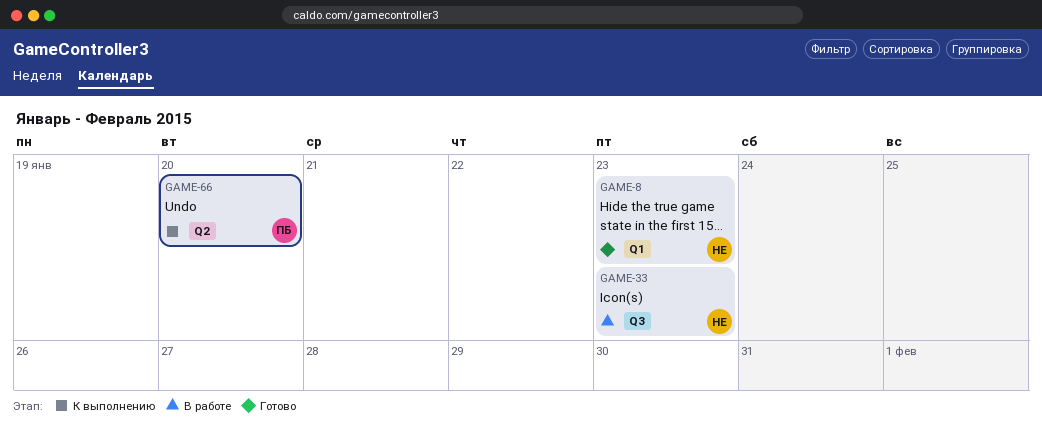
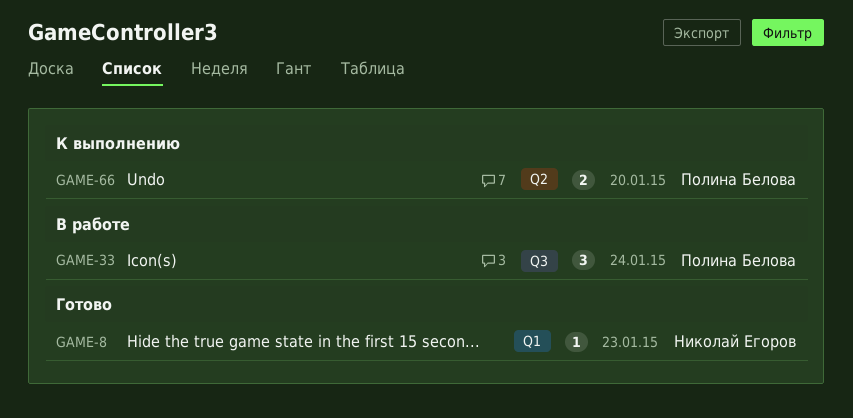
GAME-33, owner: Николай Егоров -> Полина Белова
GAME-33, due: Jan 23 -> Jan 24

